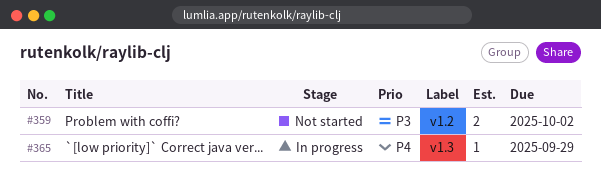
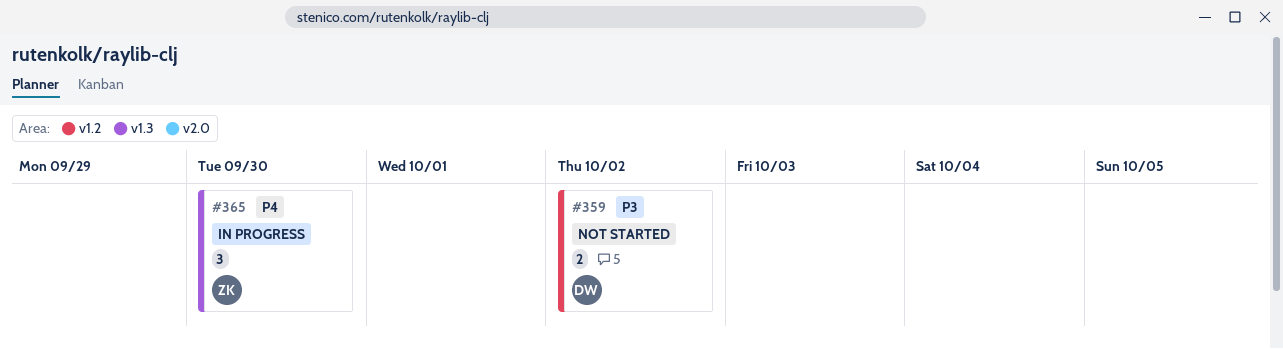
#365, estimate: 1 -> 3
#365, due: Sep 29 -> Sep 30

